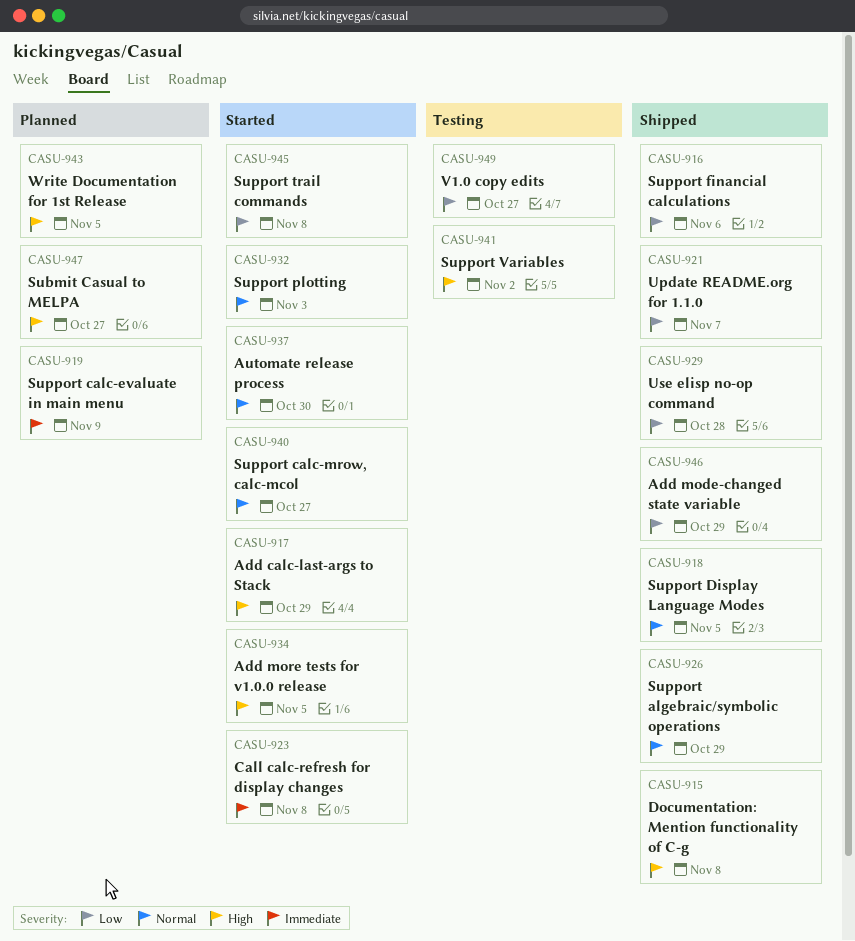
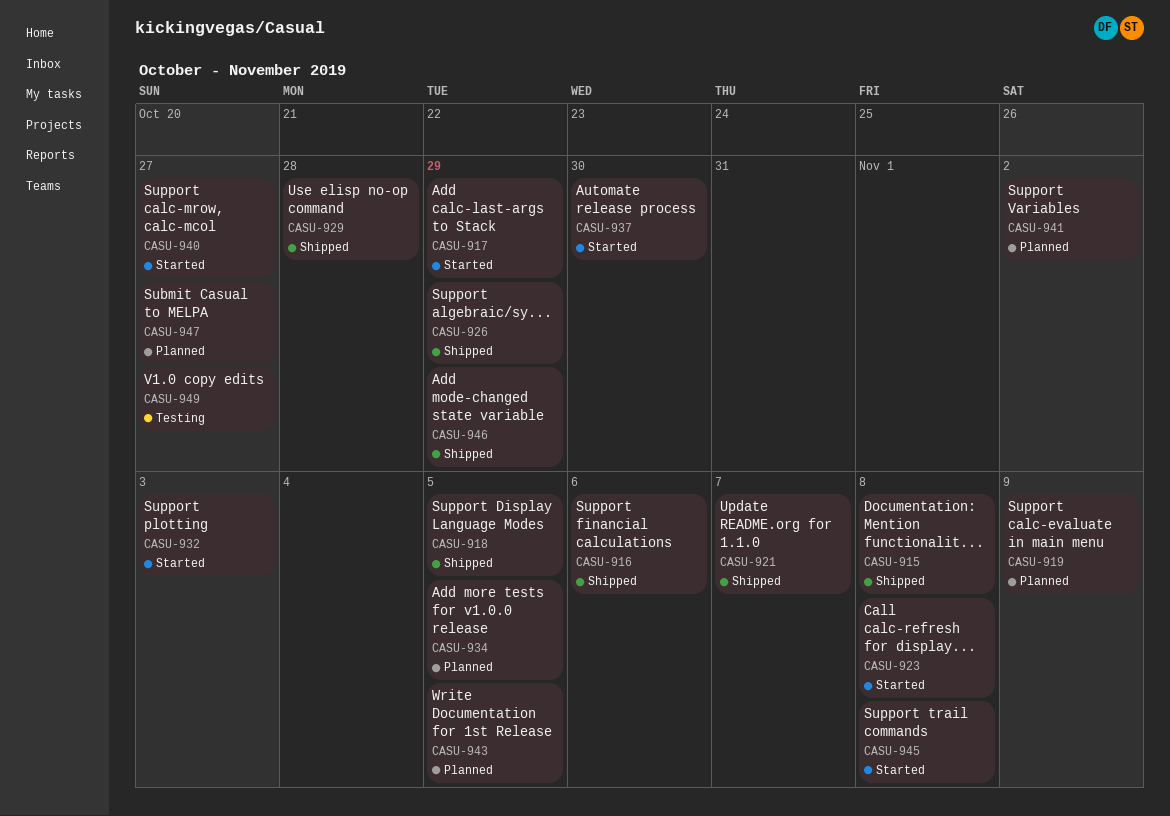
CASU-934, status: Started -> Planned
CASU-941, status: Testing -> Planned

